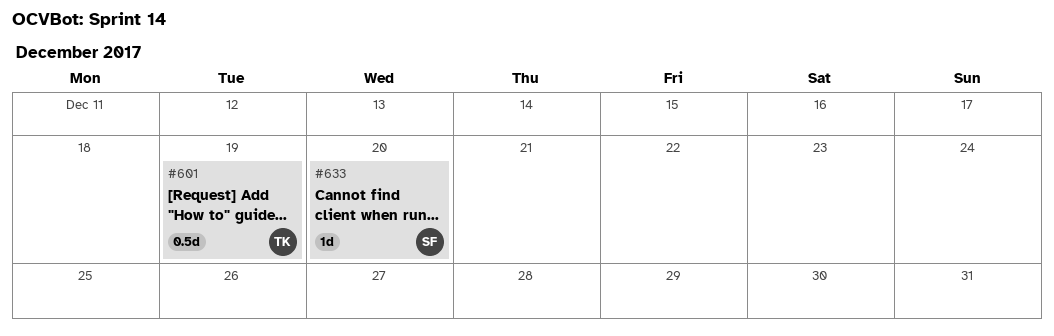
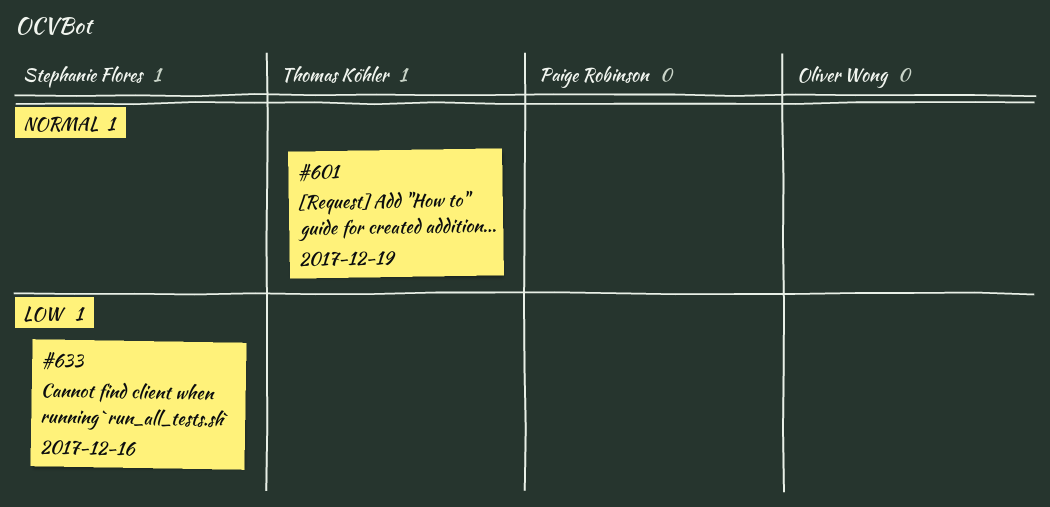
#633, due: Dec 20 -> Dec 16

